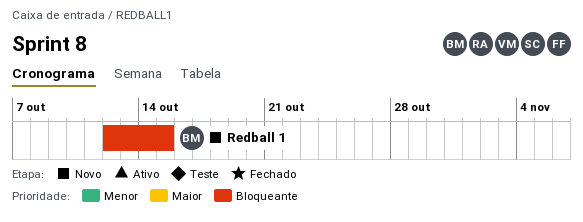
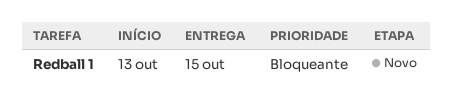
Redball 1, start: Oct 12 -> Oct 13

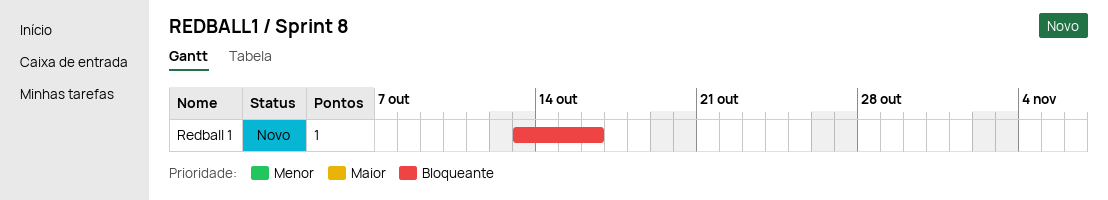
Redball 1, due: Oct 15 -> Oct 16

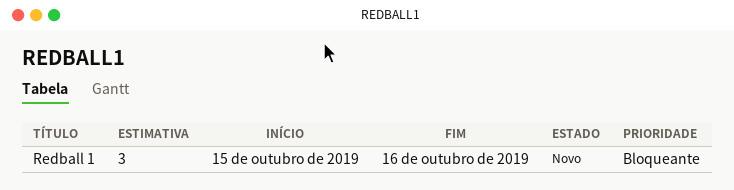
Redball 1, estimate: 1 -> 3
Redball 1, start: Oct 13 -> Oct 15

